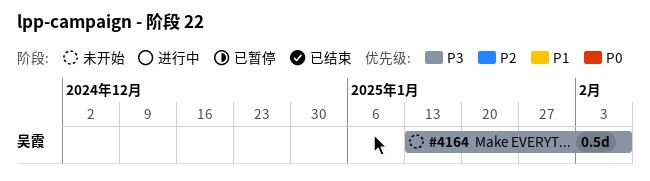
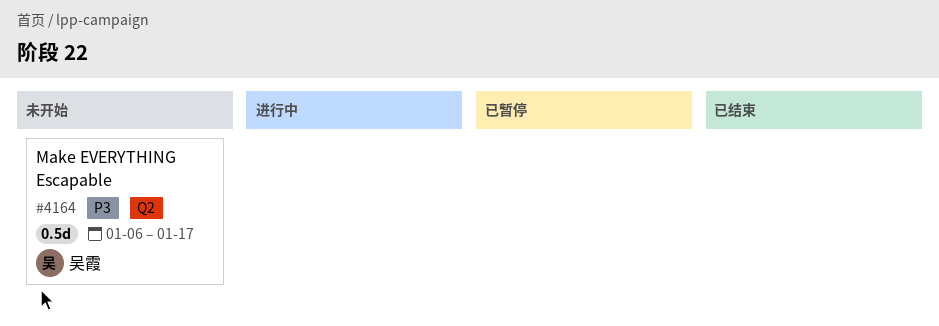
#4164, start: Jan 13 -> Jan 6
#4164, due: Feb 7 -> Jan 17

